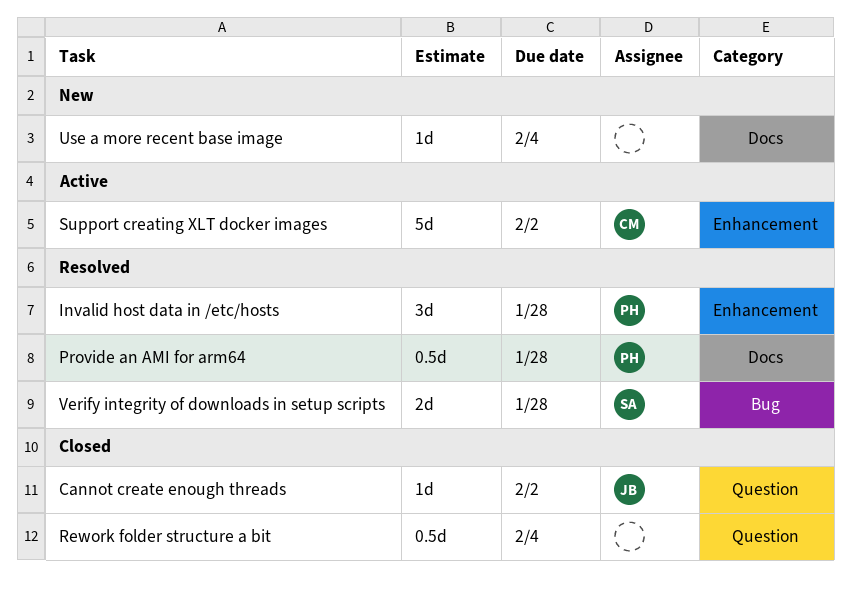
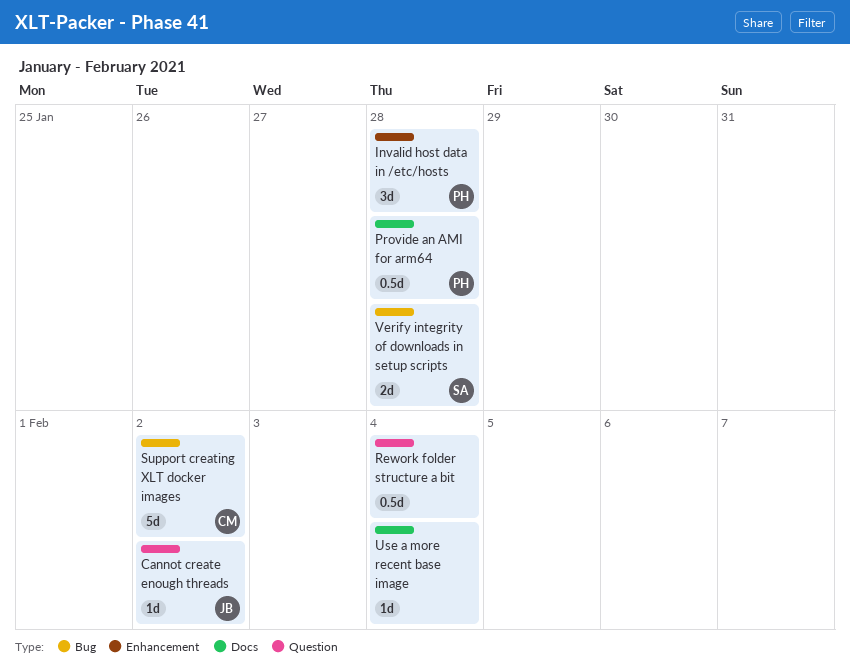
Support creating XLT docker images, label: Enhancement -> Bug

